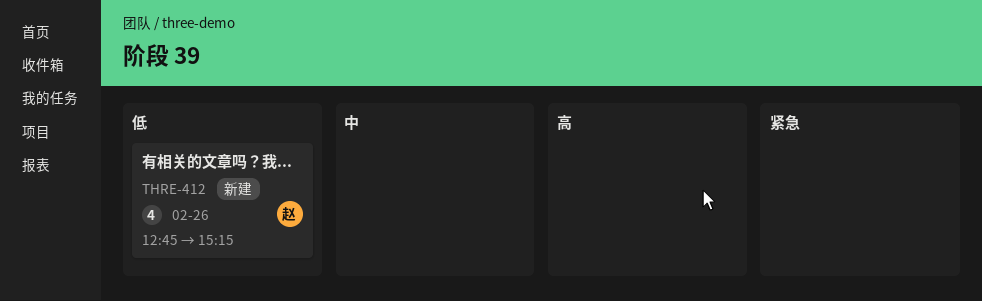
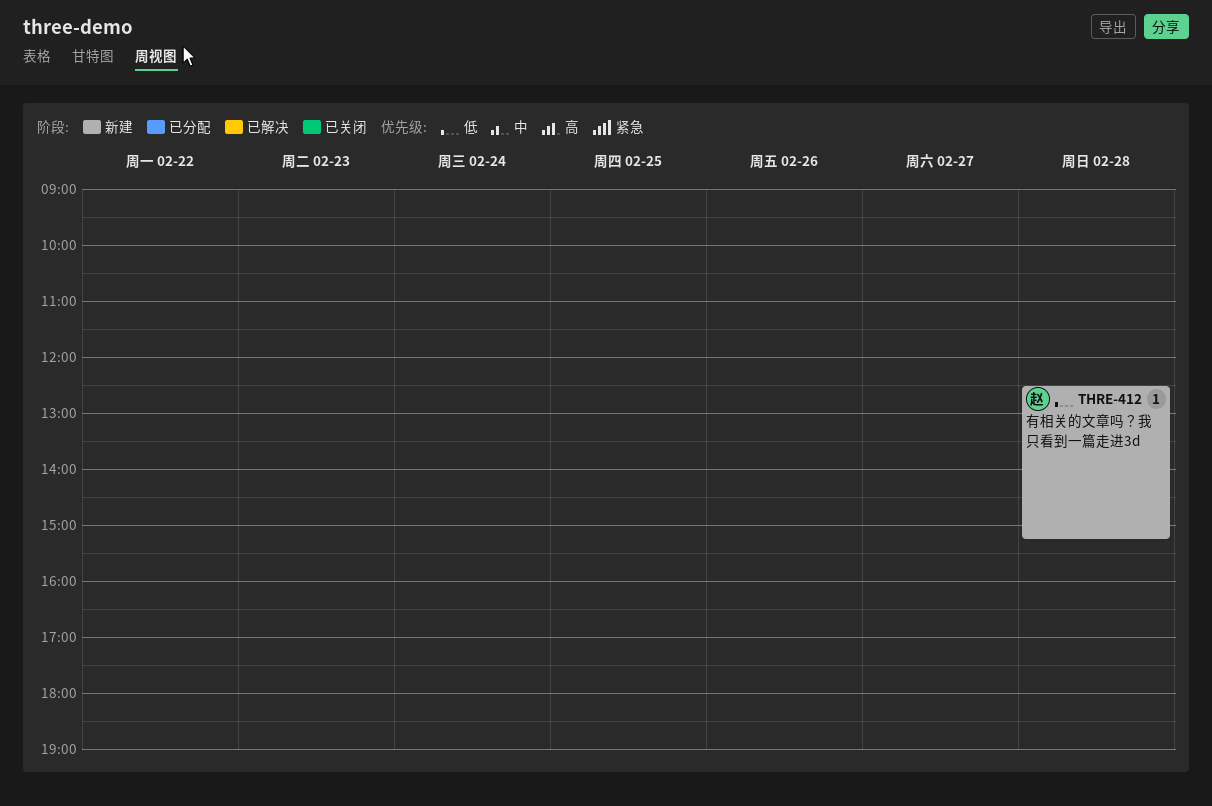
THRE-412, estimate: 4 -> 1
THRE-412, day: Feb 26 -> Feb 28
THRE-412, begins: 12:45 -> 12:30

